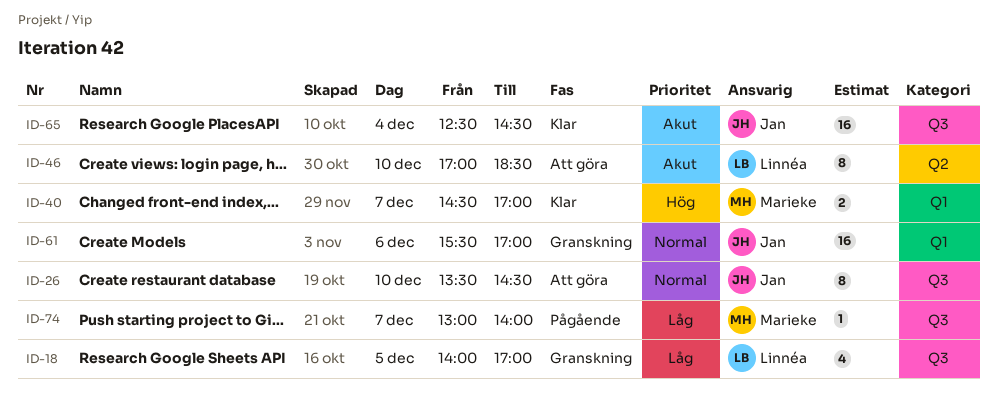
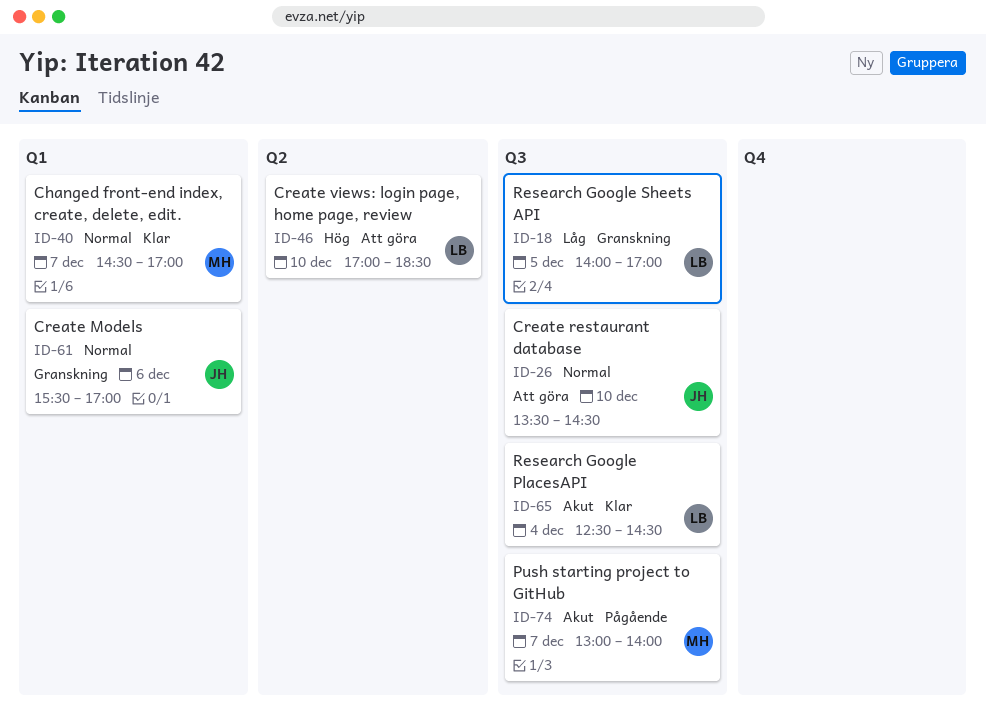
ID-40, priority: Hög -> Normal
ID-46, priority: Akut -> Hög
ID-65, owner: Jan -> Linnéa
ID-74, priority: Låg -> Akut

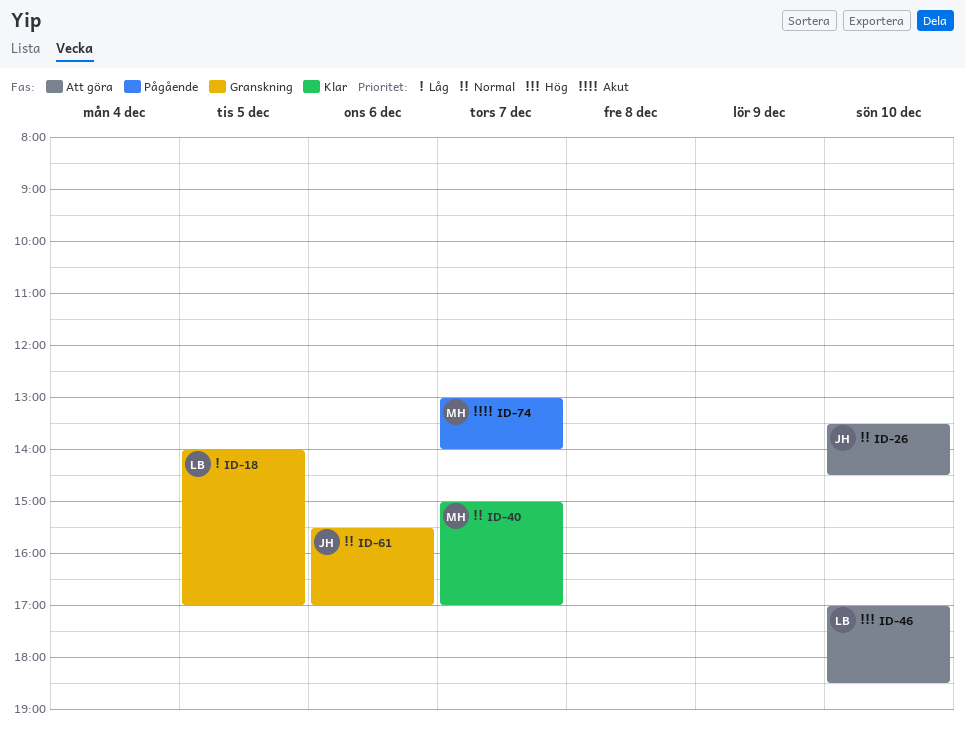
ID-40, begins: 14:30 -> 15:00
ID-65: present -> none

